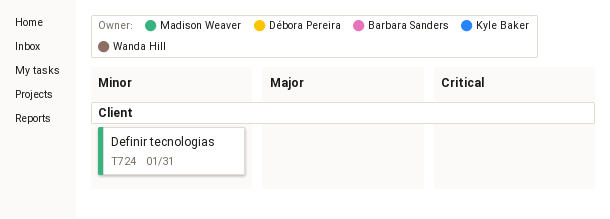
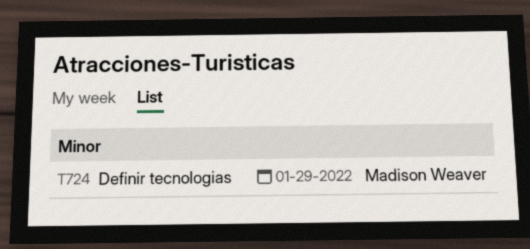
T724, due: Jan 31 -> Jan 29

